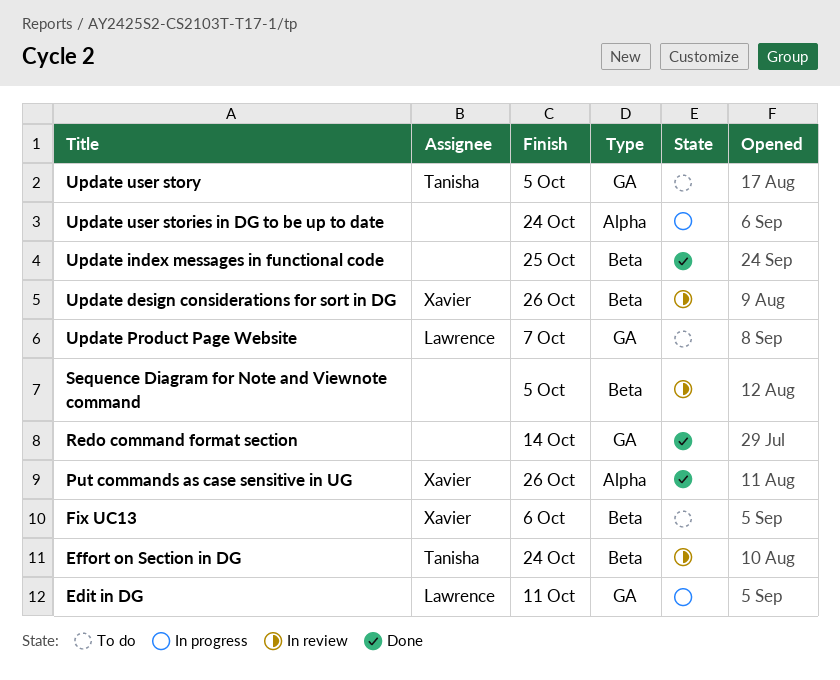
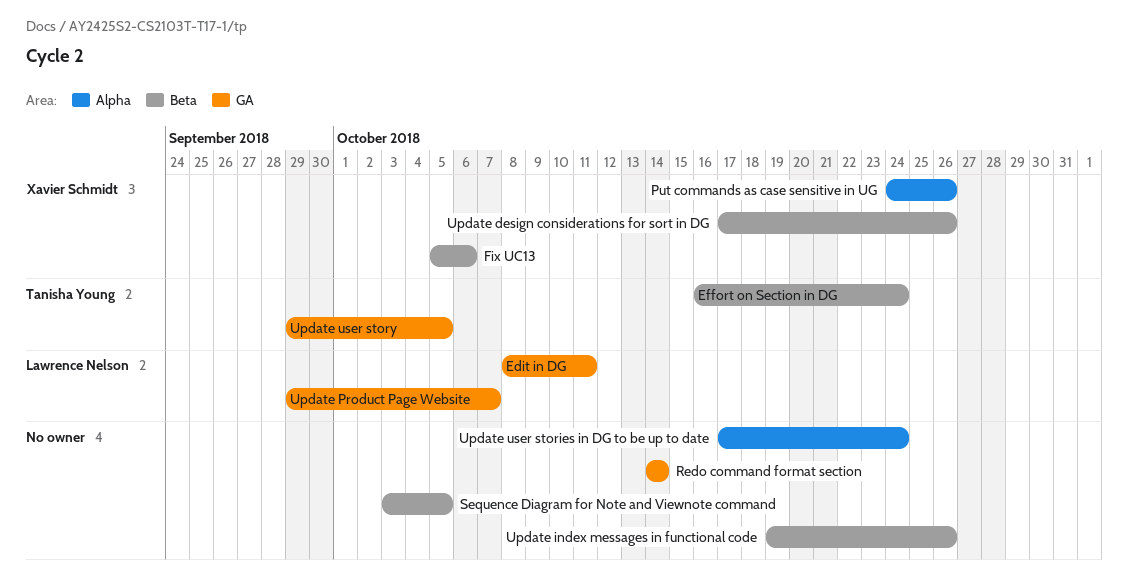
Update index messages in functional code, due: Oct 25 -> Oct 26

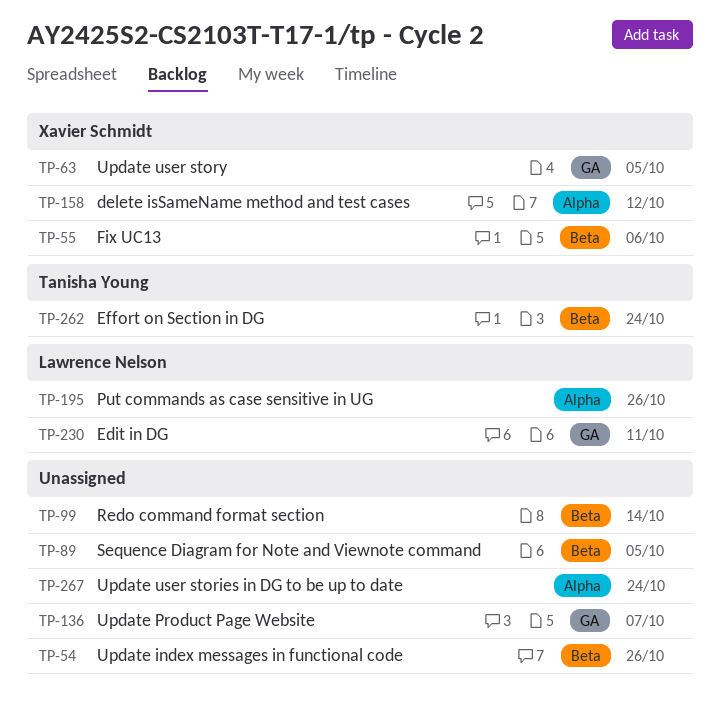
delete isSameName method and test cases: none -> present
Put commands as case sensitive in UG, owner: Xavier Schmidt -> Lawrence Nelson
Redo command format section, label: GA -> Beta
Update design considerations for sort in DG: present -> none
Update Product Page Website, owner: Lawrence Nelson -> none
Update user story, owner: Tanisha Young -> Xavier Schmidt

